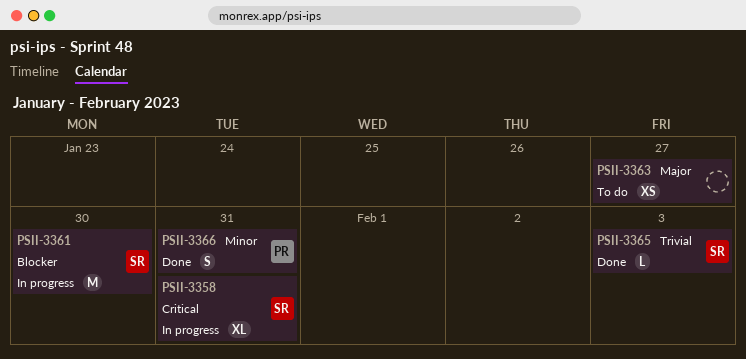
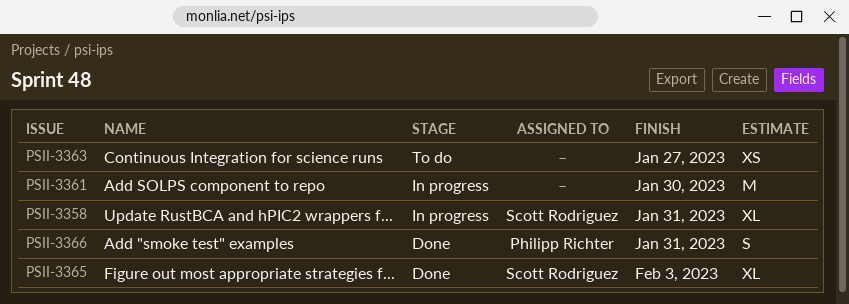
PSII-3361, owner: Scott Rodriguez -> none
PSII-3365, estimate: L -> XL

